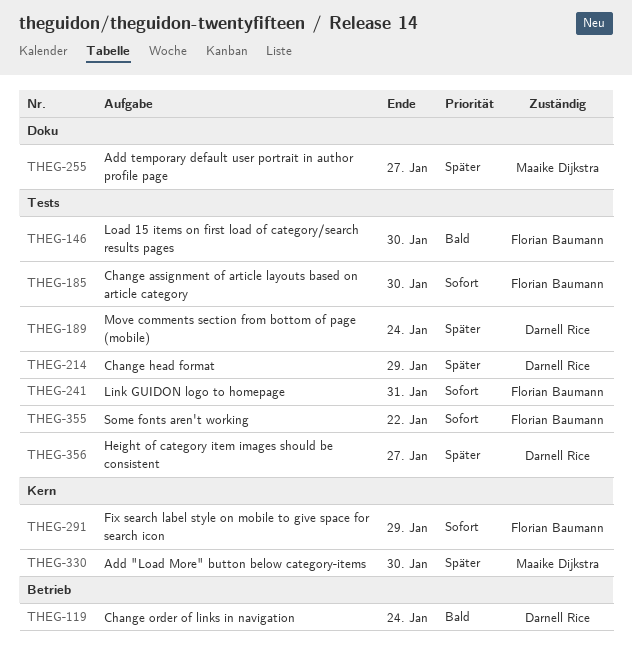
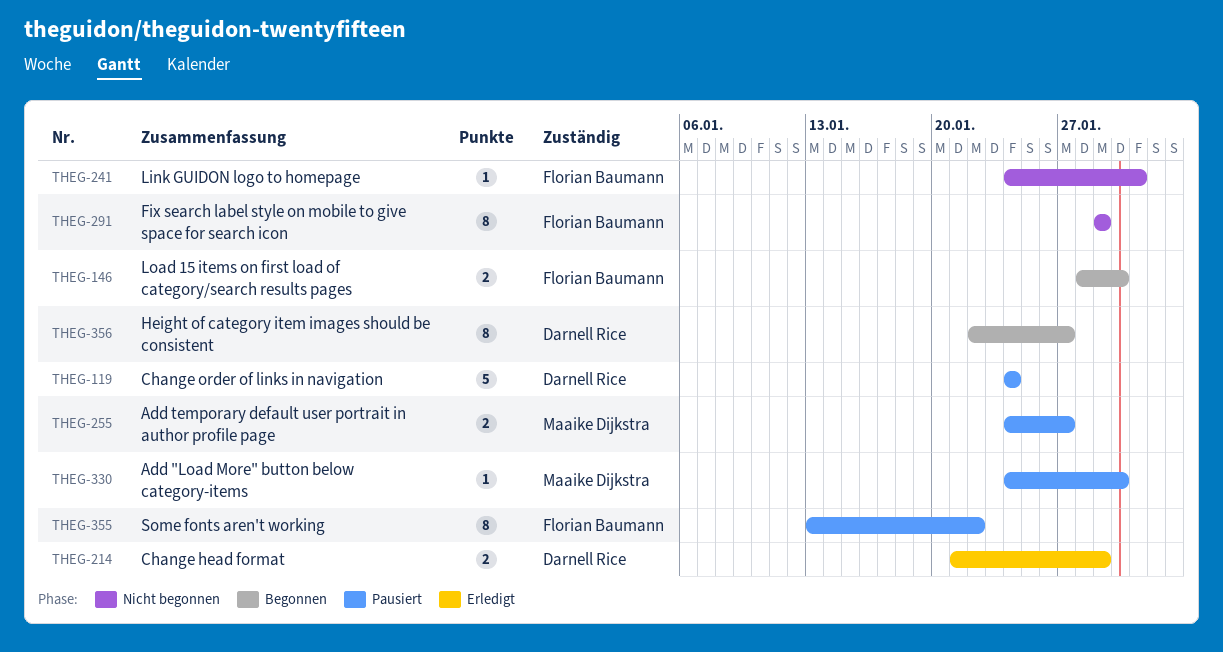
THEG-185: present -> none
THEG-189: present -> none

